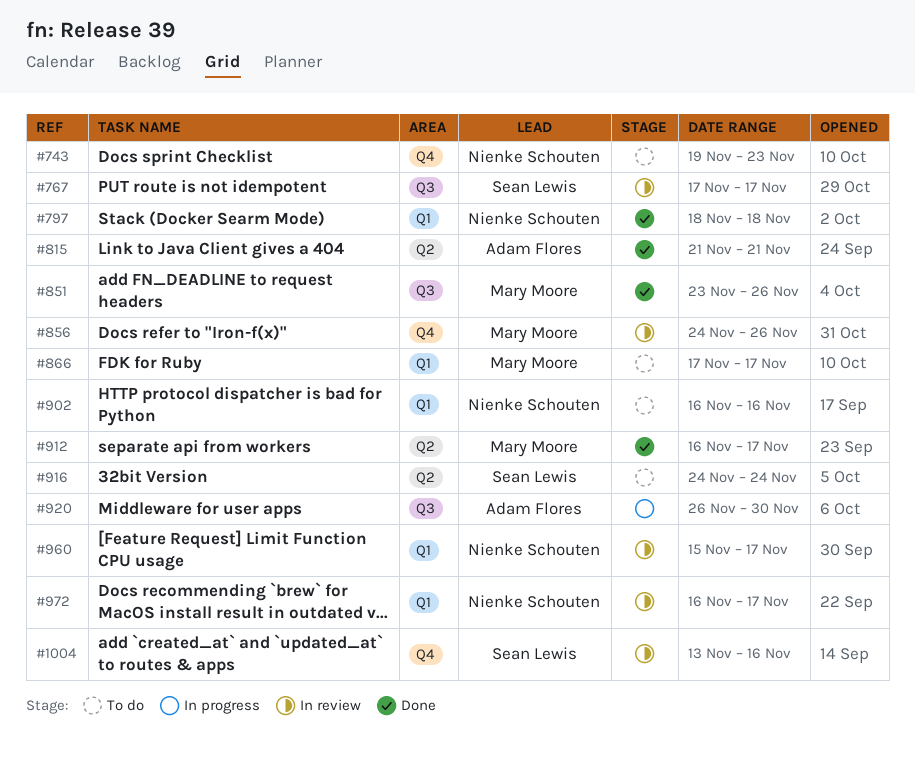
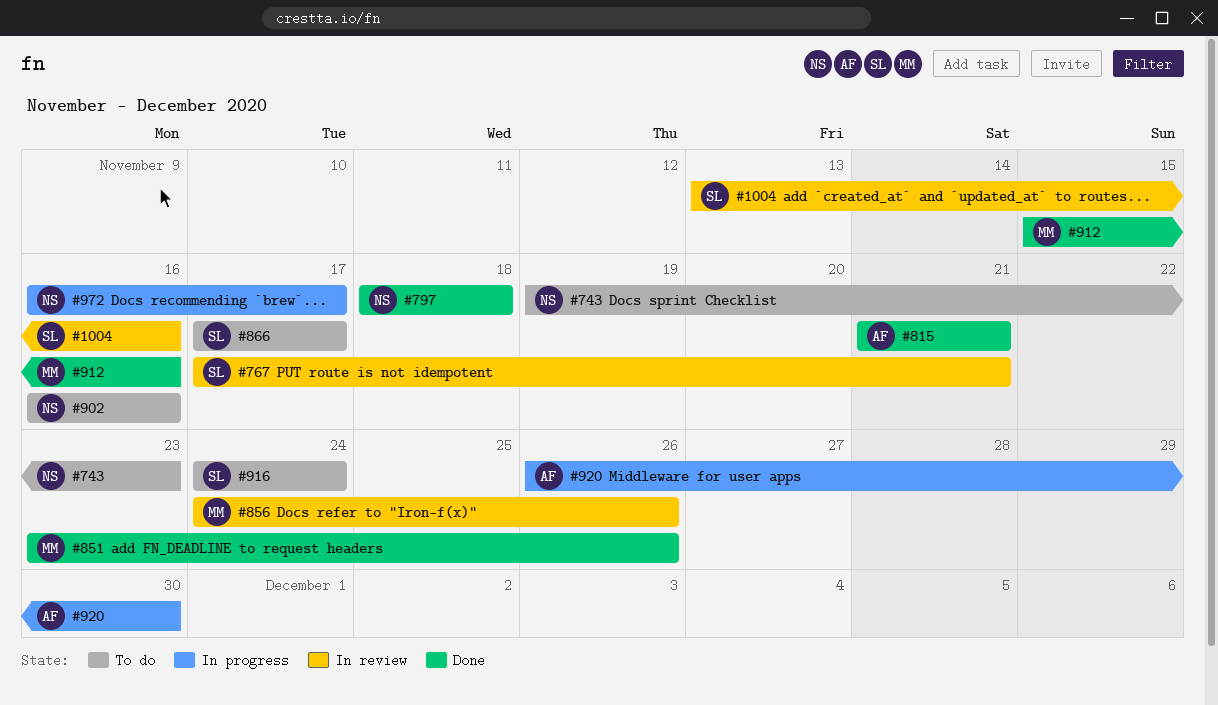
#767, due: Nov 17 -> Nov 21
#866, owner: Mary Moore -> Sean Lewis
#912, start: Nov 16 -> Nov 15
#912, due: Nov 17 -> Nov 16
#960: present -> none
#972, status: In review -> In progress

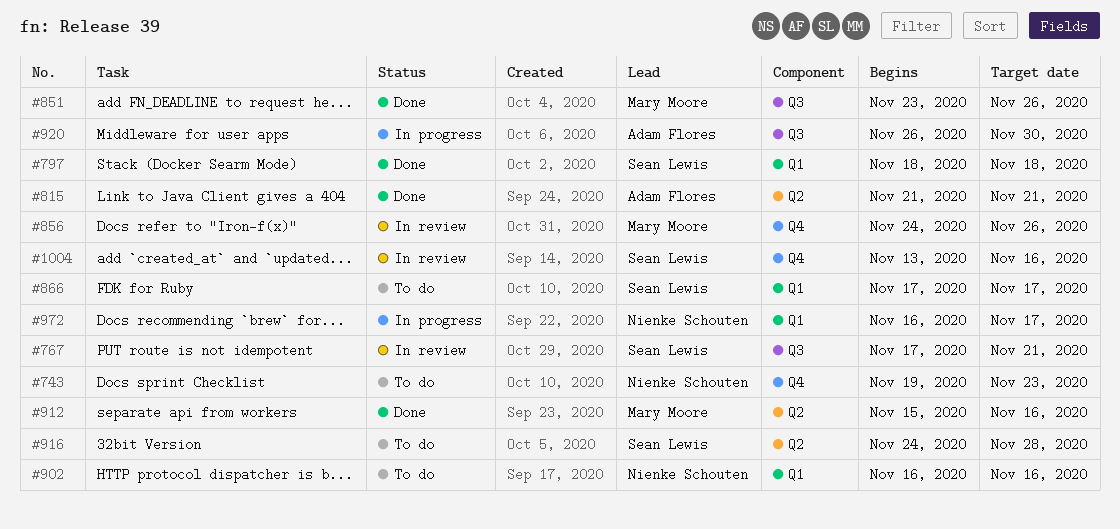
#797, owner: Nienke Schouten -> Sean Lewis
#916, due: Nov 24 -> Nov 28

